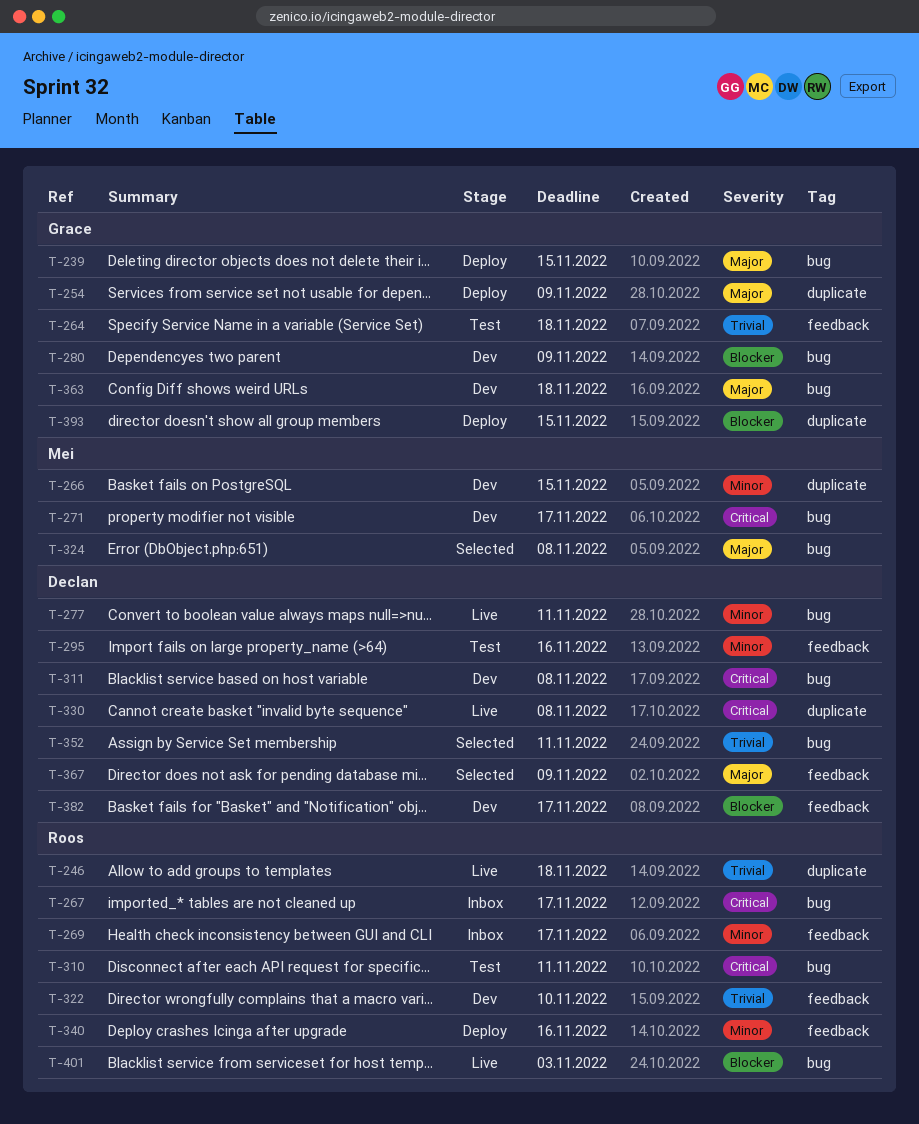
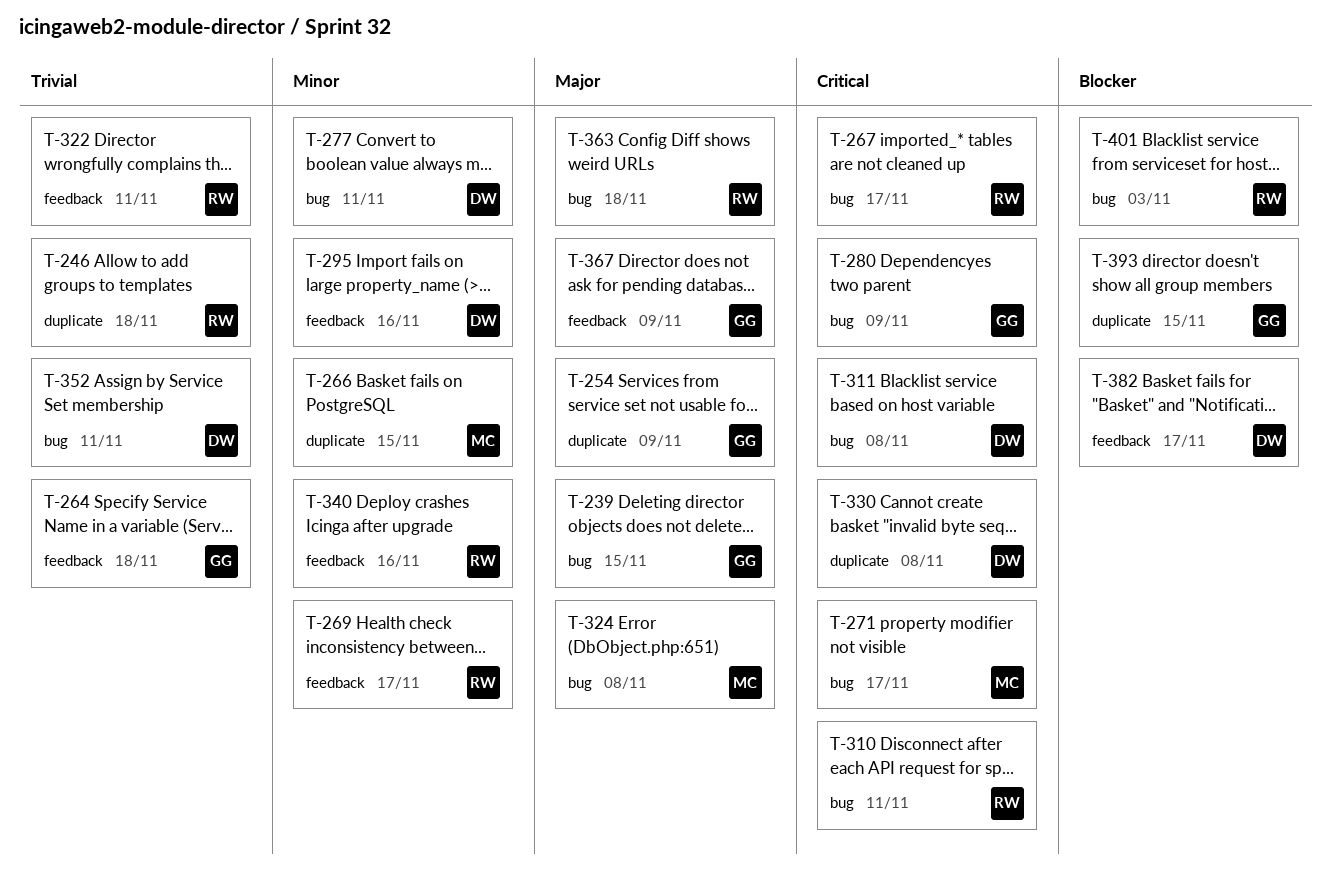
T-280, priority: Blocker -> Critical
T-322, due: Nov 10 -> Nov 11
T-363, owner: Grace -> Roos
T-367, owner: Declan -> Grace

